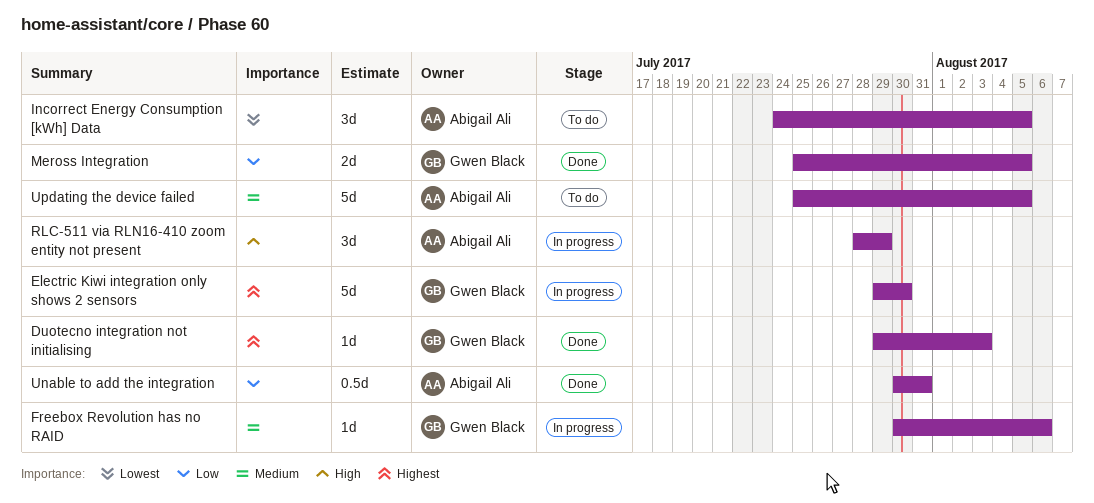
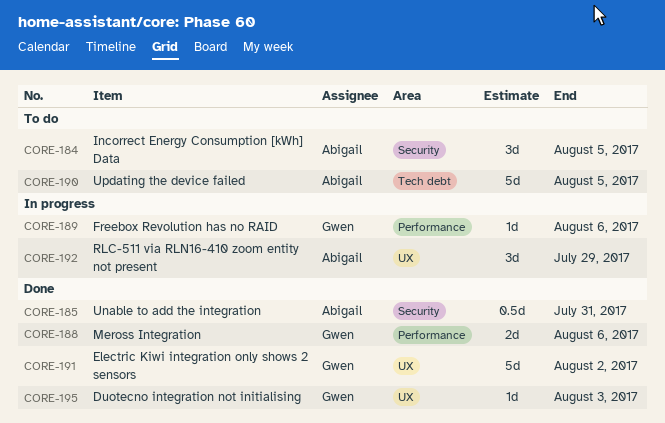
Electric Kiwi integration only shows 2 sensors, status: In progress -> Done
Electric Kiwi integration only shows 2 sensors, due: Jul 30 -> Aug 2
Meross Integration, due: Aug 5 -> Aug 6

